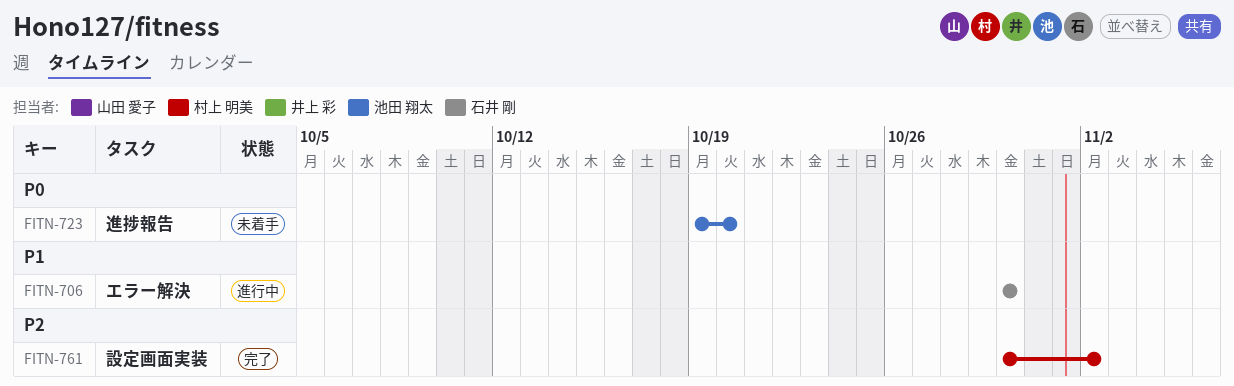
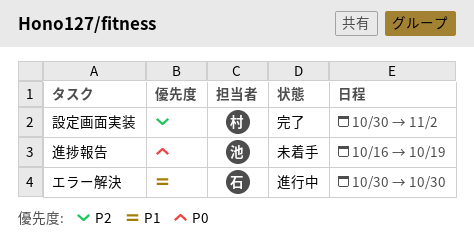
進捗報告, start: Oct 19 -> Oct 16
進捗報告, due: Oct 20 -> Oct 19

